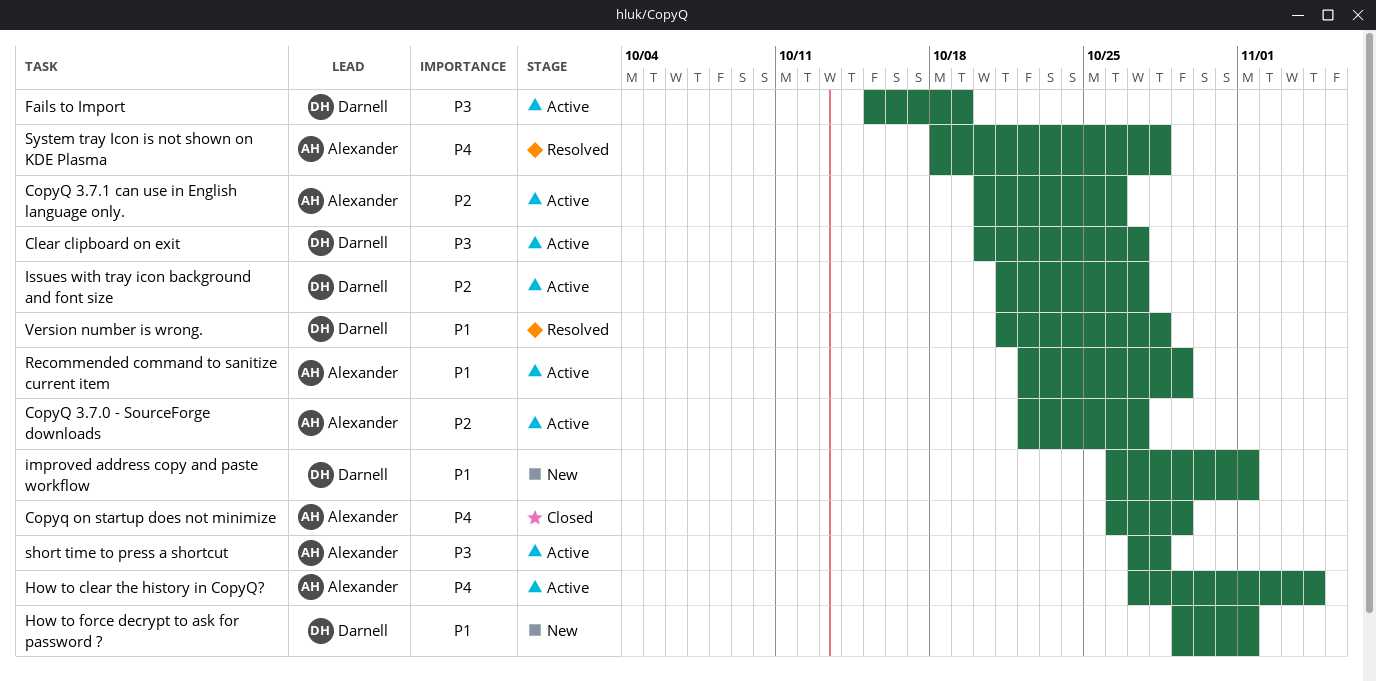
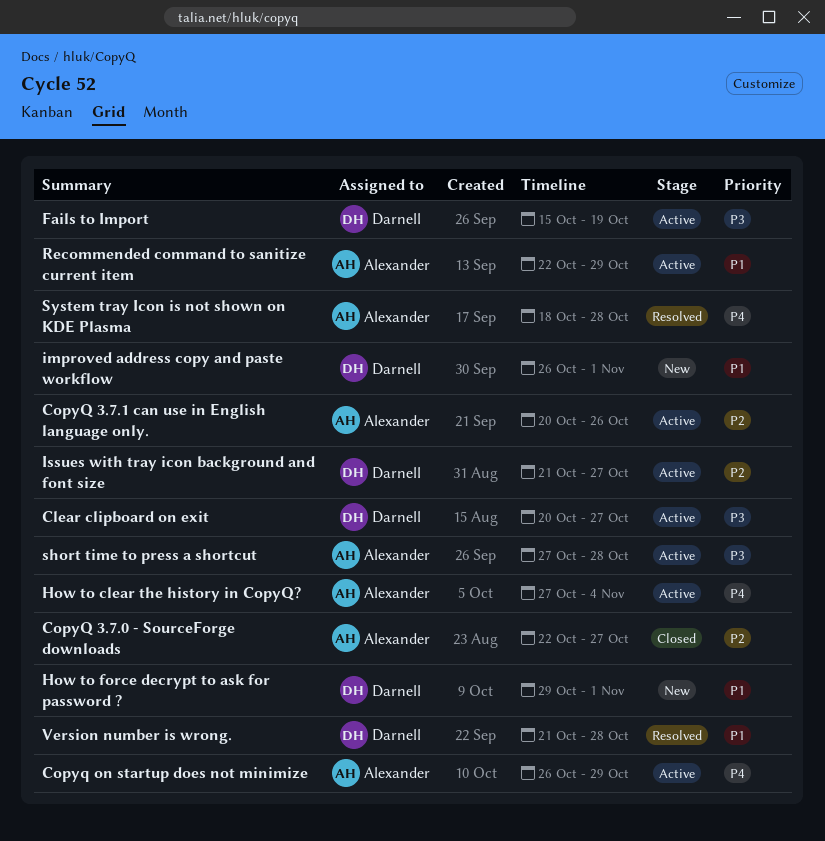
CopyQ 3.7.0 - SourceForge downloads, status: Active -> Closed
Copyq on startup does not minimize, status: Closed -> Active

